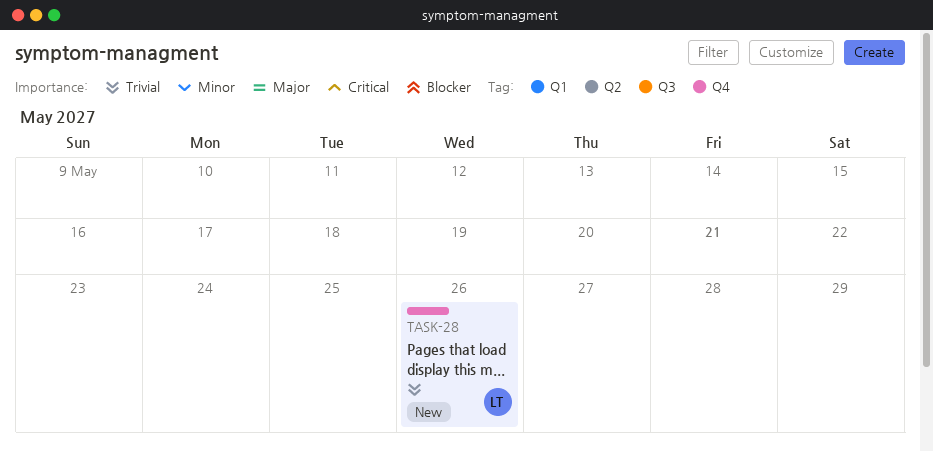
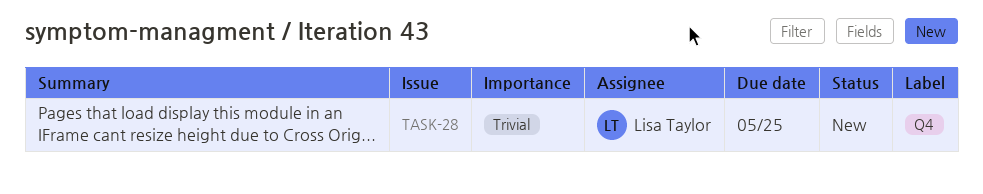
TASK-28, due: May 26 -> May 25

